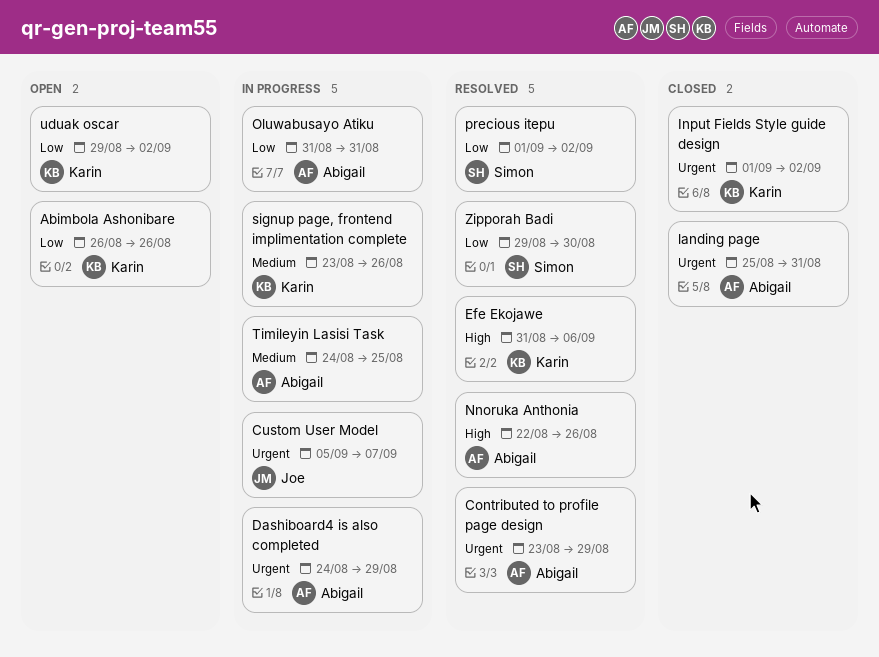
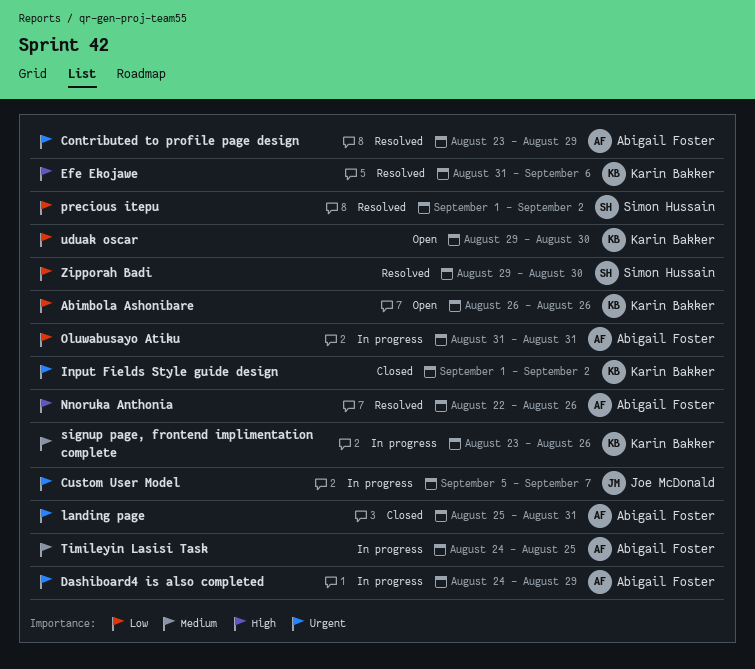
uduak oscar, due: Sep 2 -> Aug 30

